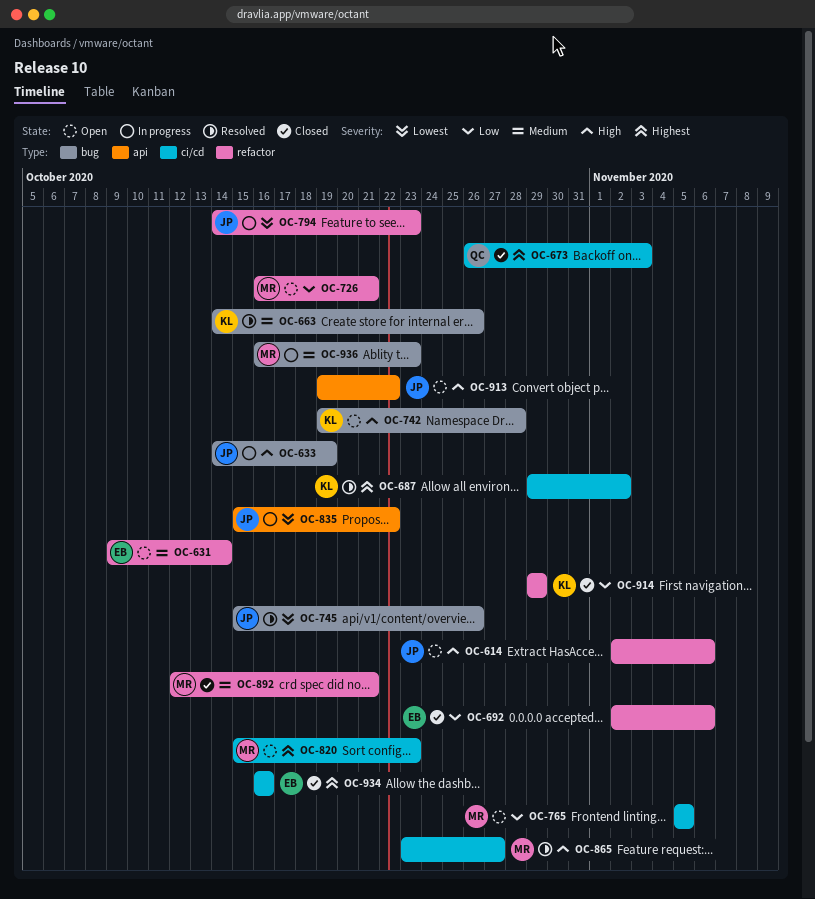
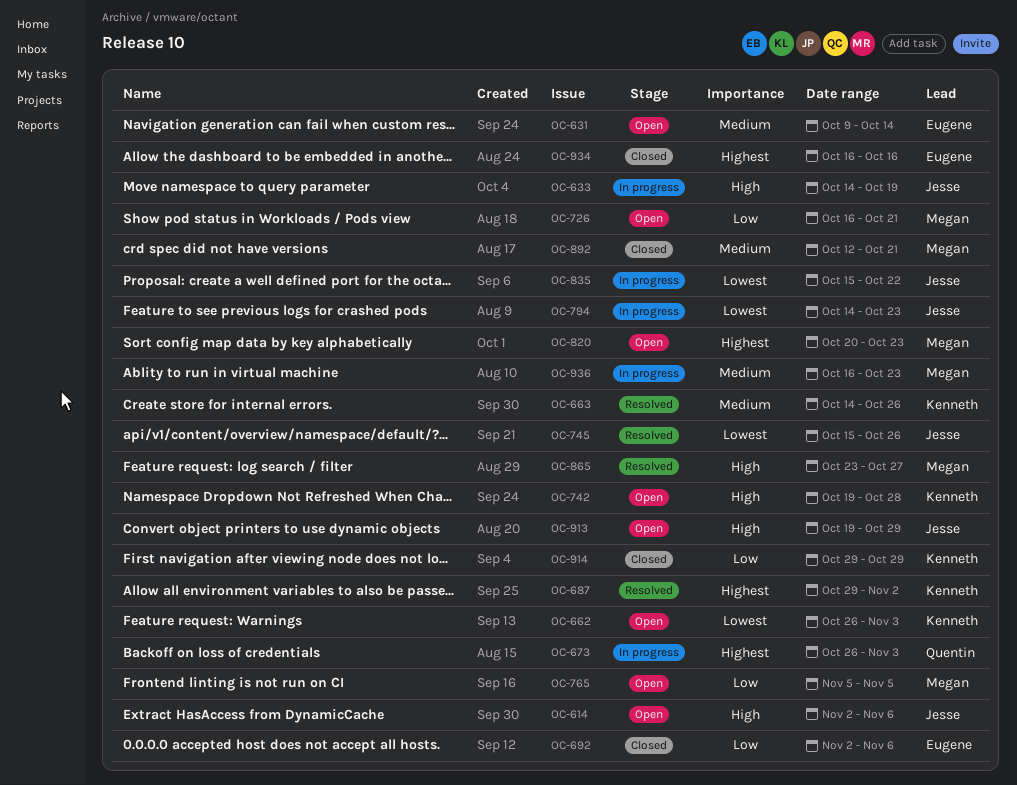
OC-662: none -> present
OC-673, status: Closed -> In progress
OC-820, start: Oct 15 -> Oct 20
OC-913, due: Oct 22 -> Oct 29

